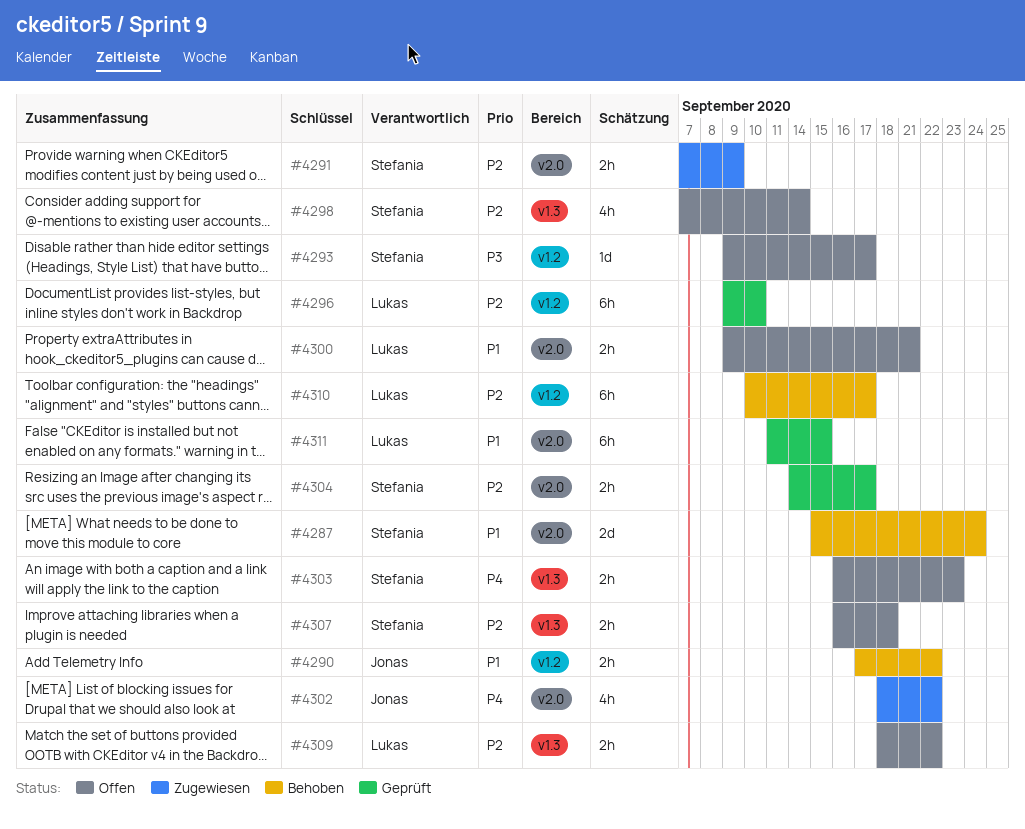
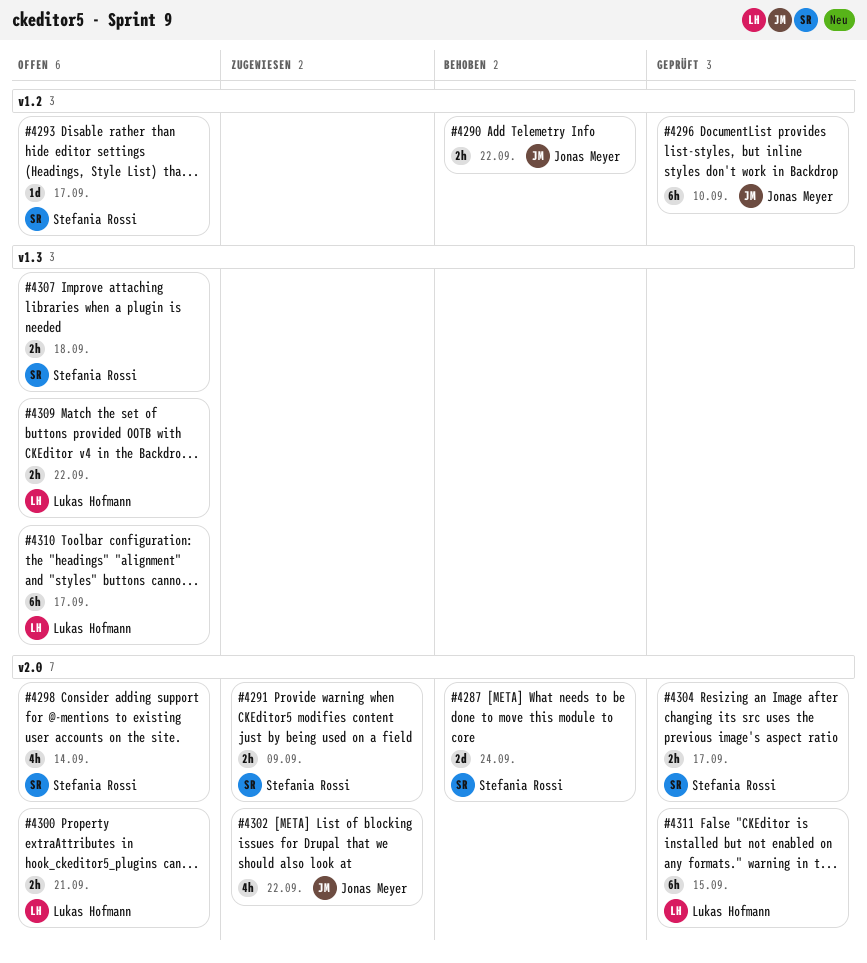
#4296, owner: Lukas Hofmann -> Jonas Meyer
#4298, label: v1.3 -> v2.0
#4303: present -> none
#4310, status: Behoben -> Offen
#4310, label: v1.2 -> v1.3

